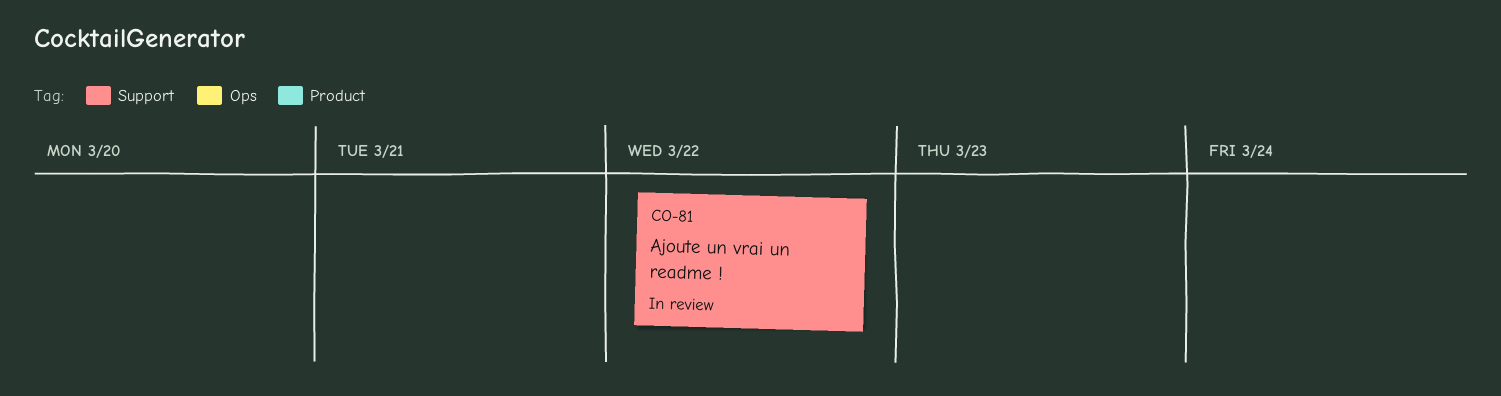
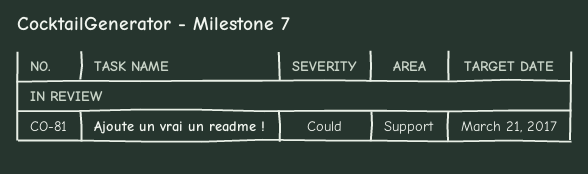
CO-81, due: Mar 22 -> Mar 21

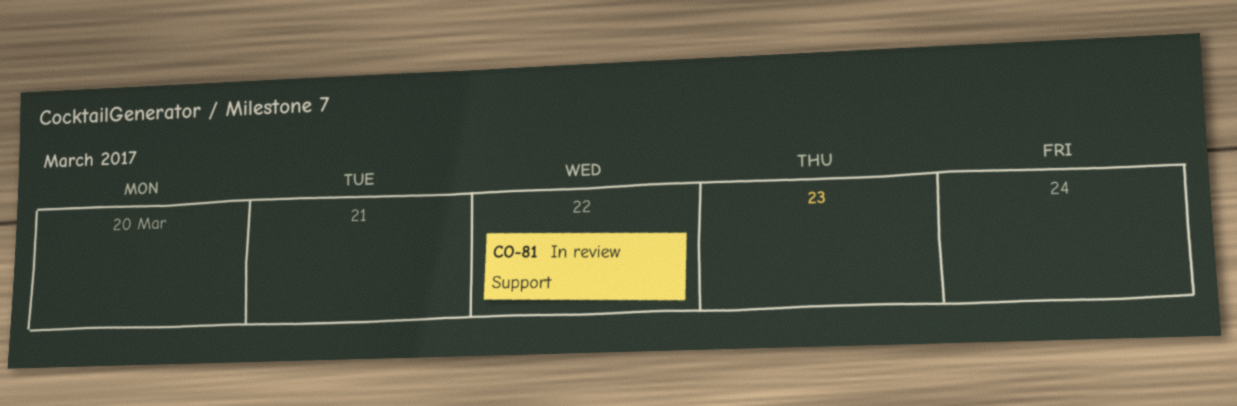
CO-81, due: Mar 21 -> Mar 22

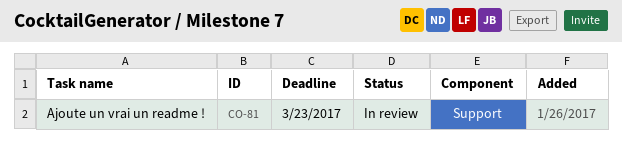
CO-81, due: Mar 22 -> Mar 23

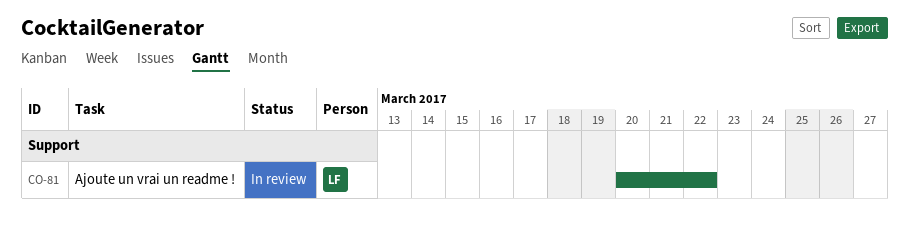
CO-81, due: Mar 23 -> Mar 22

